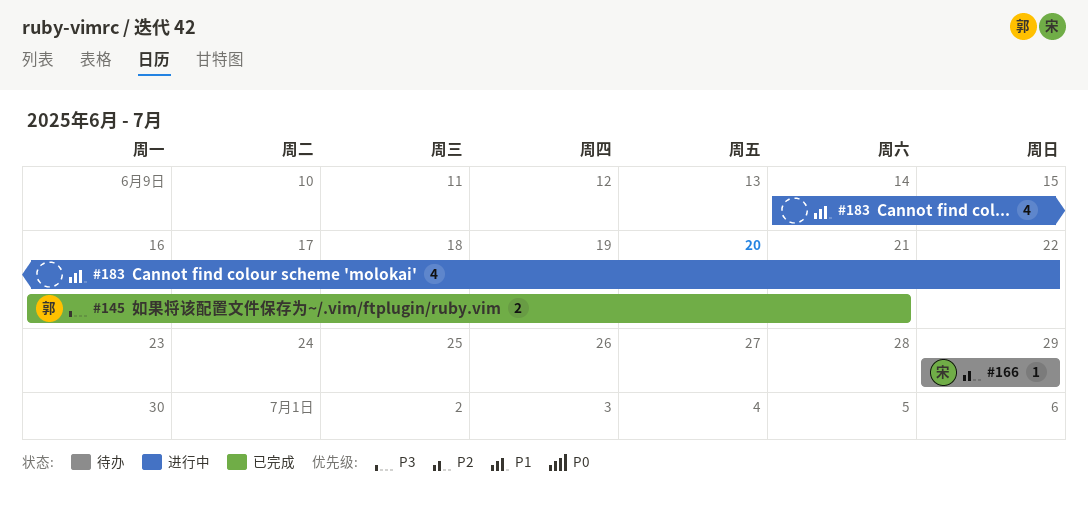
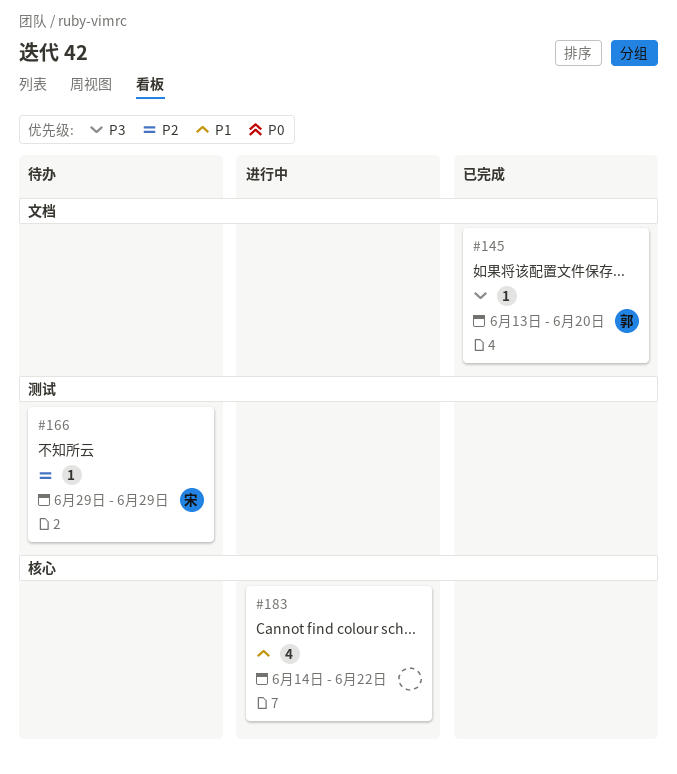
#145, estimate: 2 -> 1
#145, start: Jun 16 -> Jun 13
#145, due: Jun 21 -> Jun 20

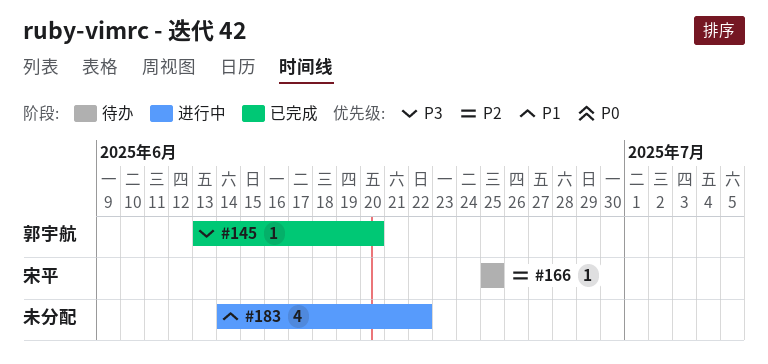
#166, start: Jun 29 -> Jun 25
#166, due: Jun 29 -> Jun 25

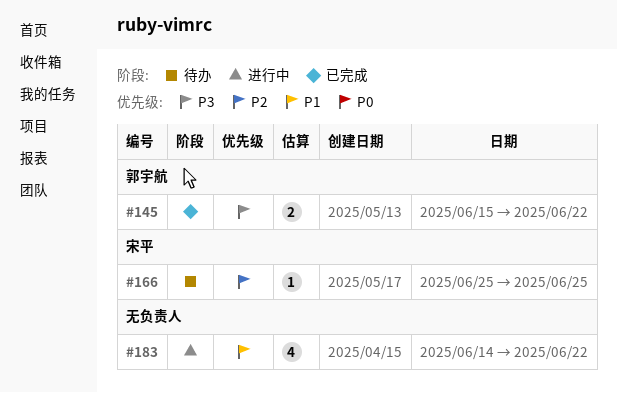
#145, estimate: 1 -> 2
#145, start: Jun 13 -> Jun 15
#145, due: Jun 20 -> Jun 22

